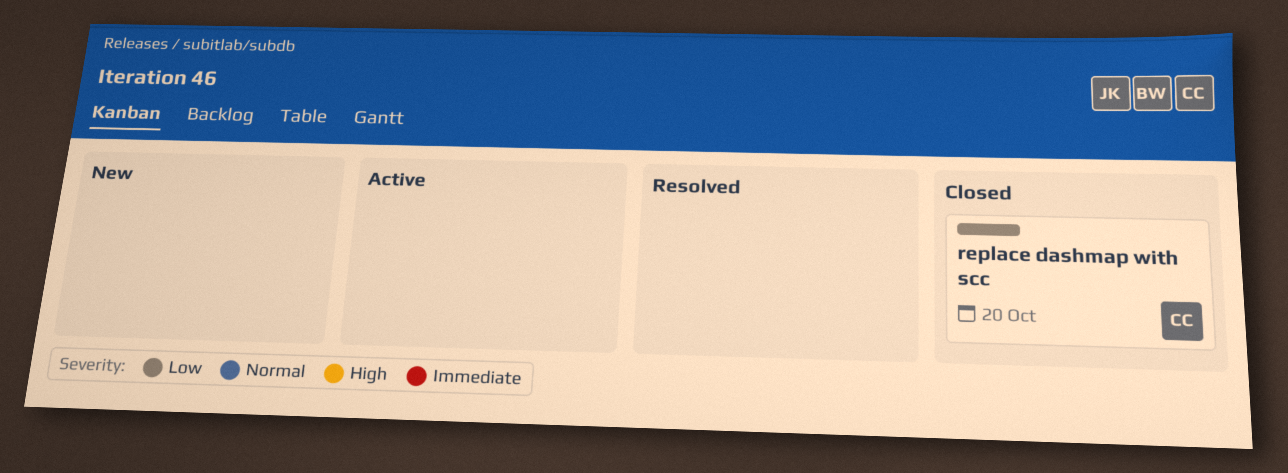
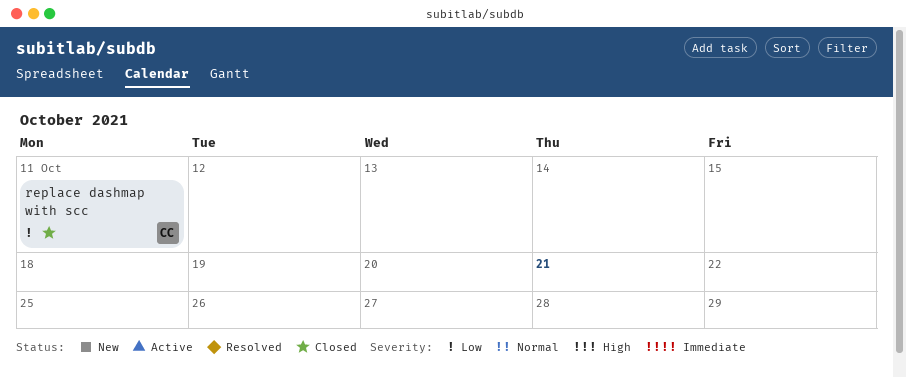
replace dashmap with scc, due: Oct 20 -> Oct 11

